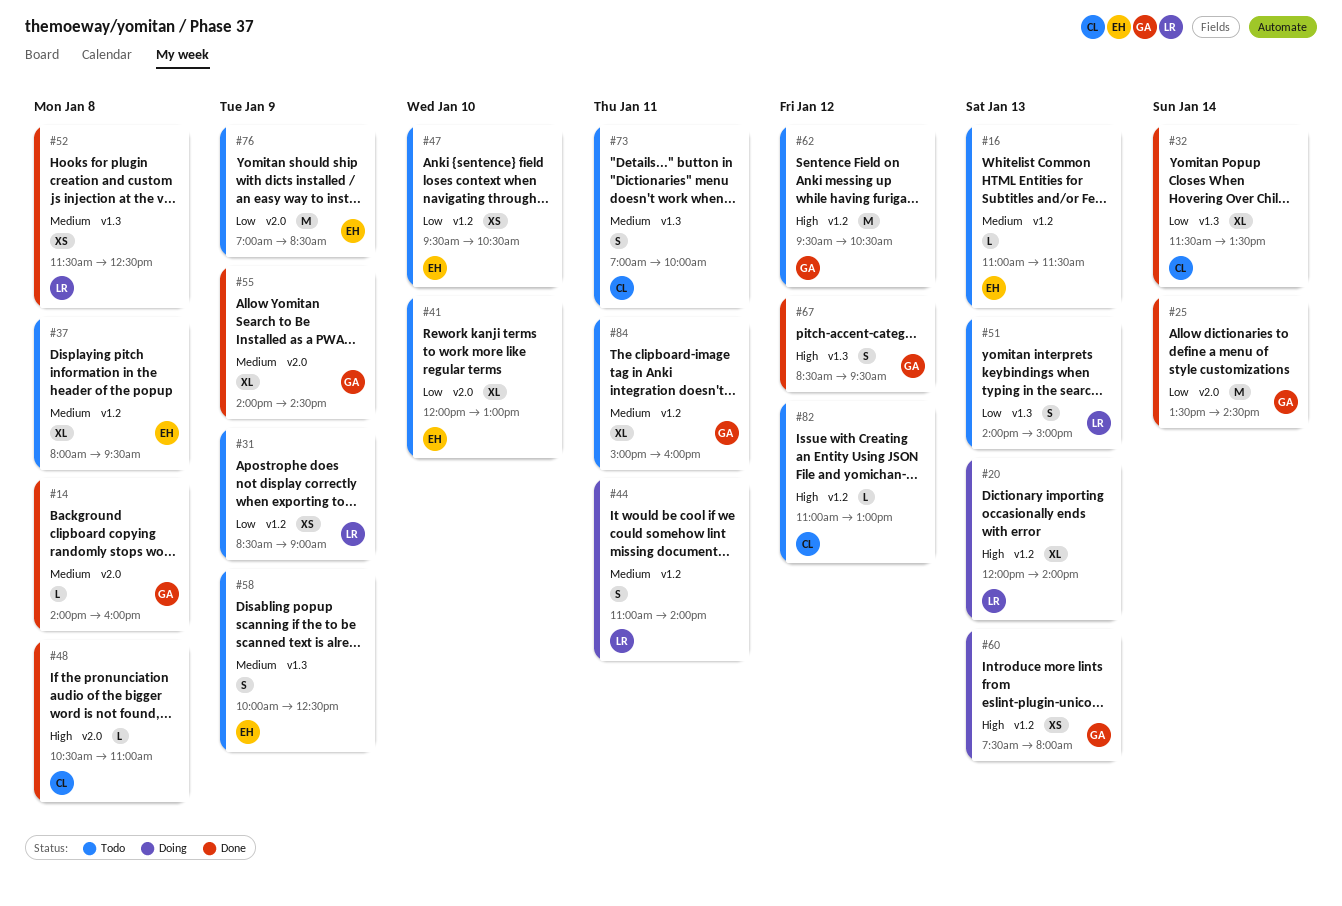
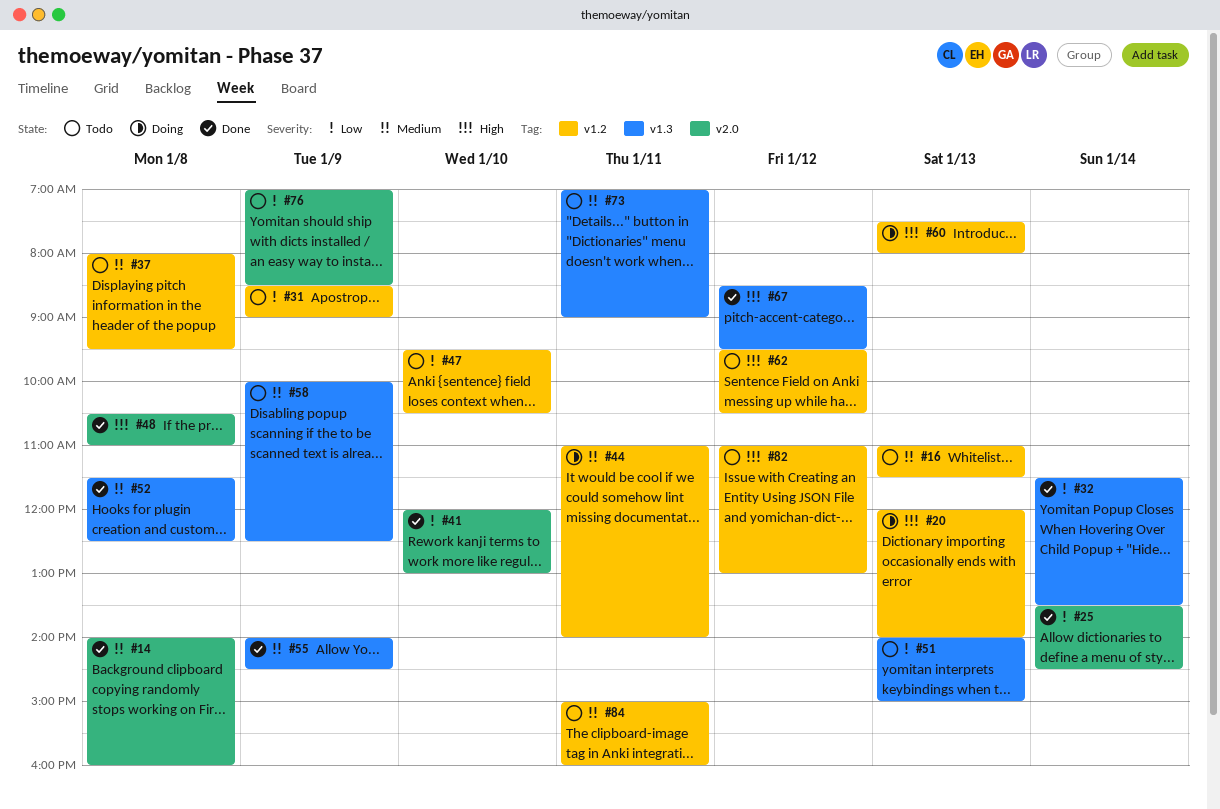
#41, status: Todo -> Done
#55, label: v2.0 -> v1.3
#73, ends: 10:00 -> 09:00

